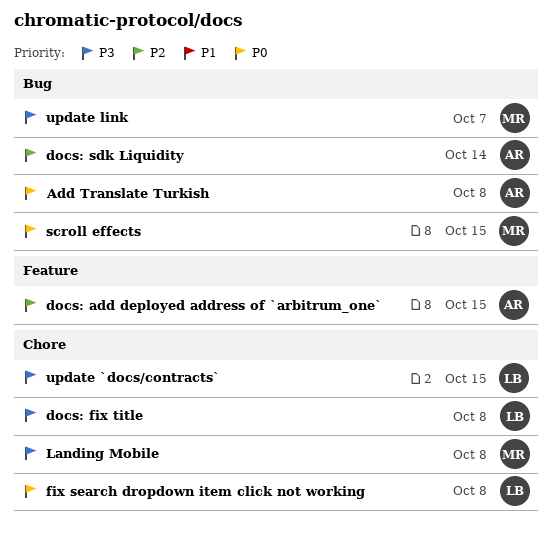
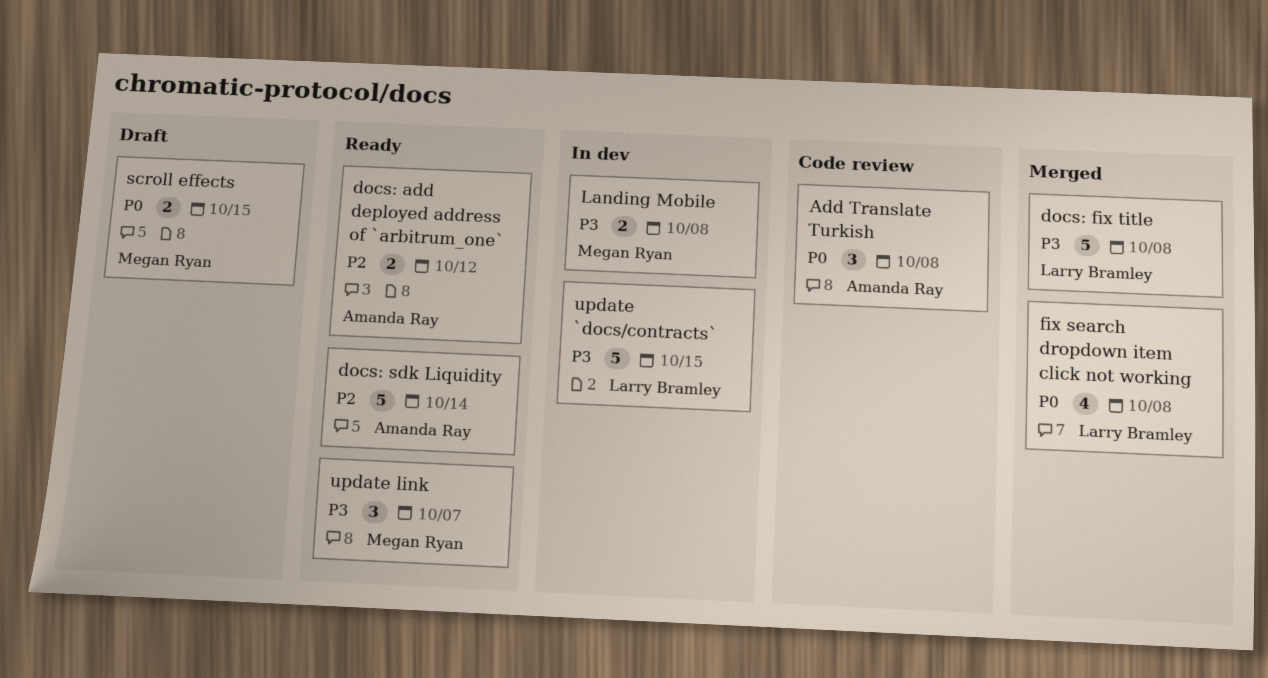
docs: add deployed address of `arbitrum_one`, due: Oct 15 -> Oct 12

